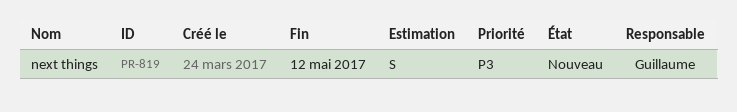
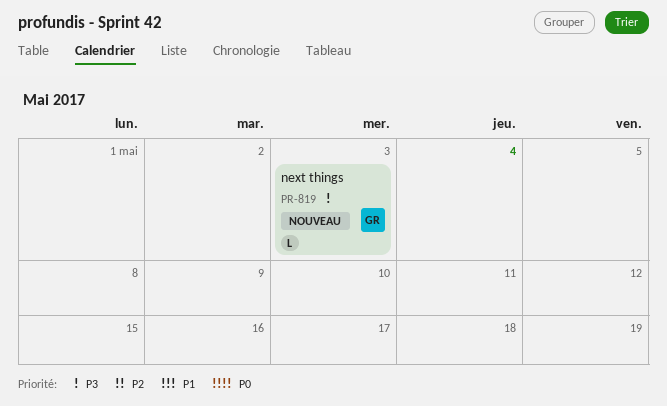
PR-819, estimate: S -> L
PR-819, due: May 12 -> May 3

